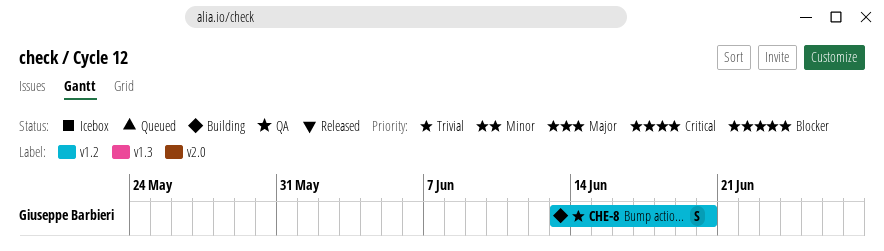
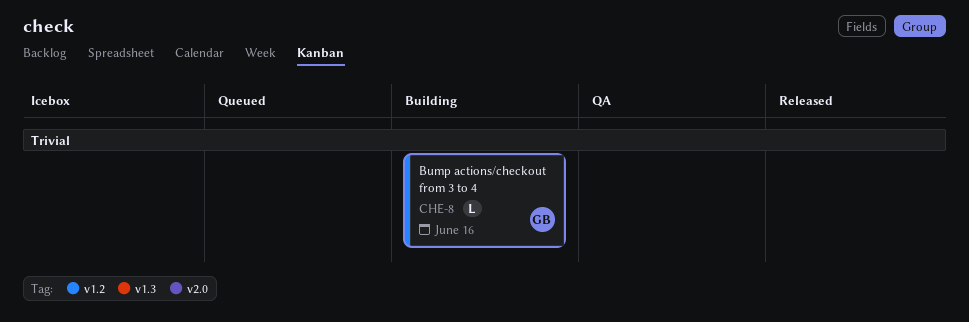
CHE-8, estimate: S -> L
CHE-8, due: Jun 20 -> Jun 16

